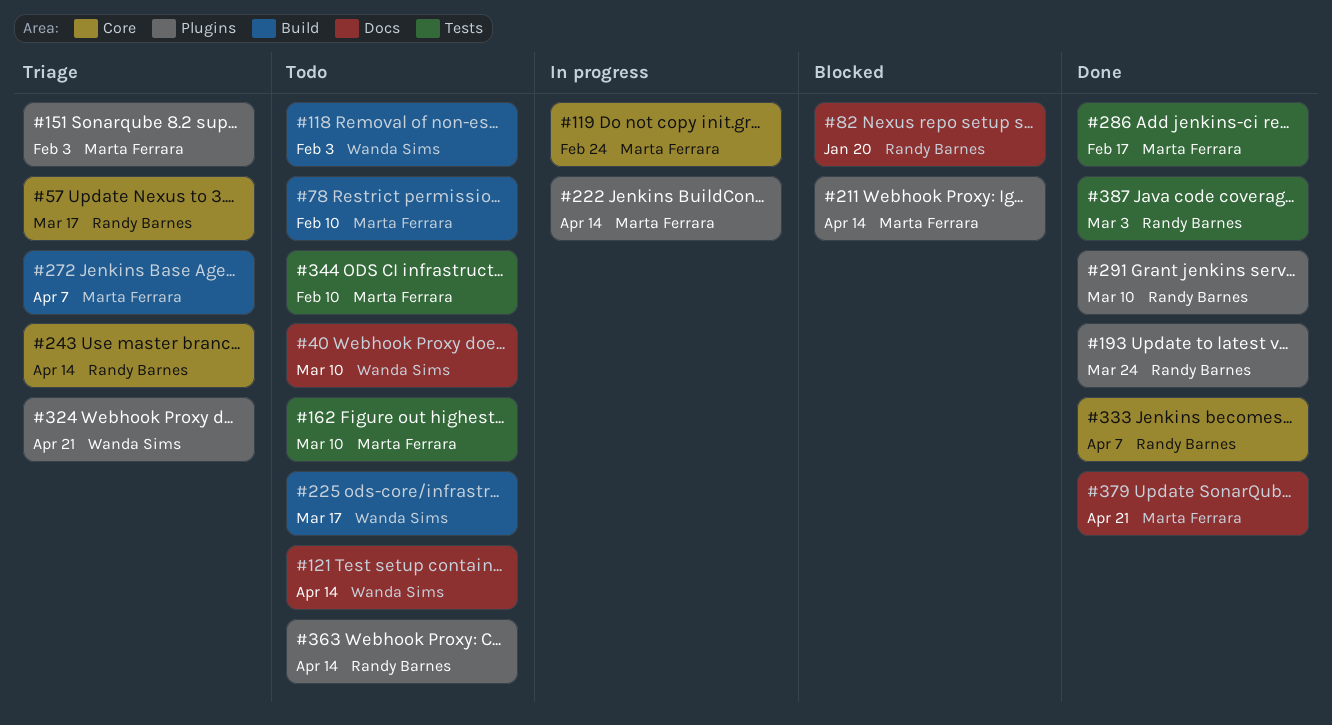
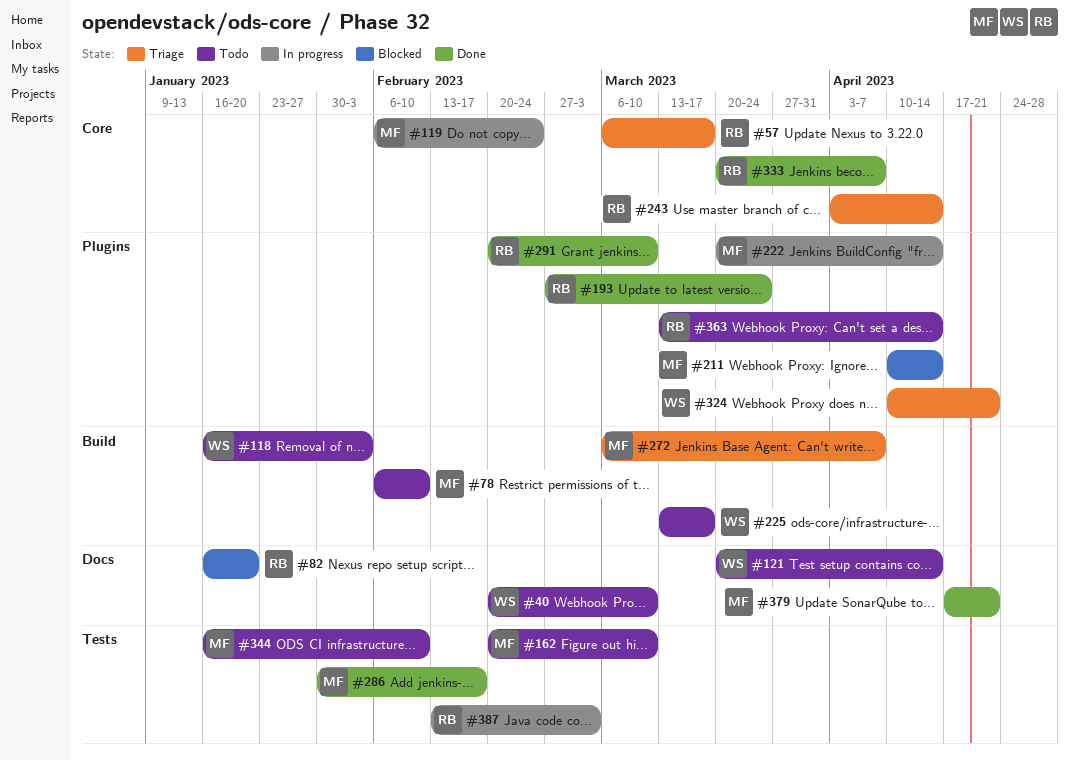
#151: present -> none
#387, status: Done -> In progress

